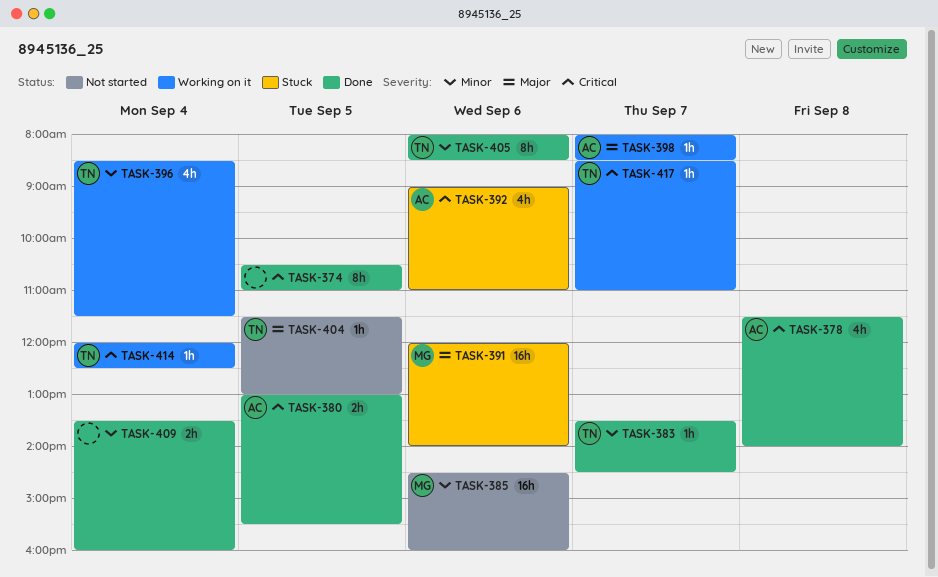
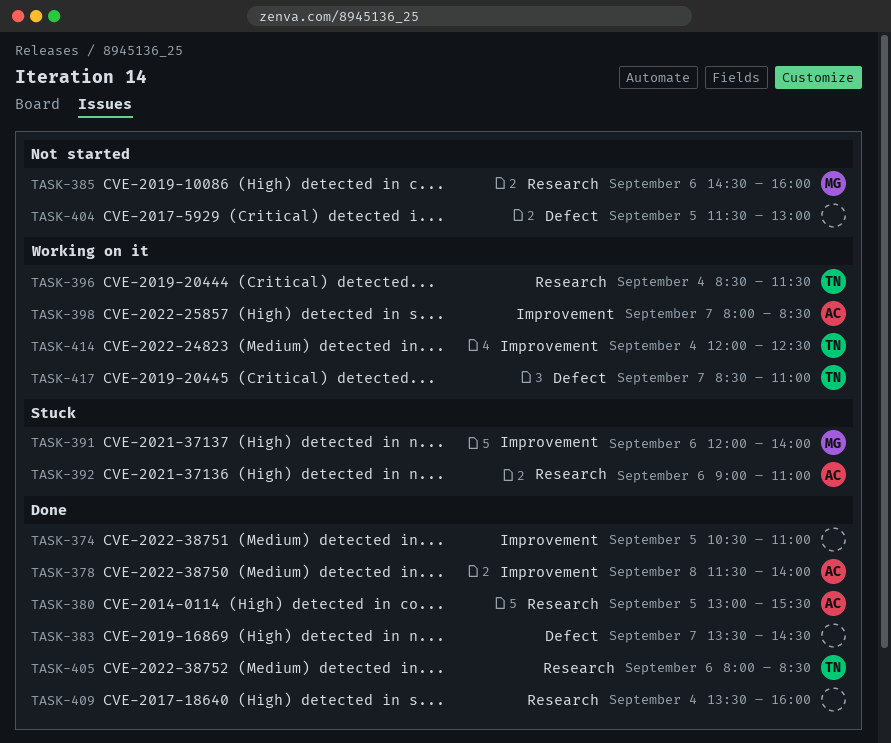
TASK-383, owner: TN -> none
TASK-404, owner: TN -> none

